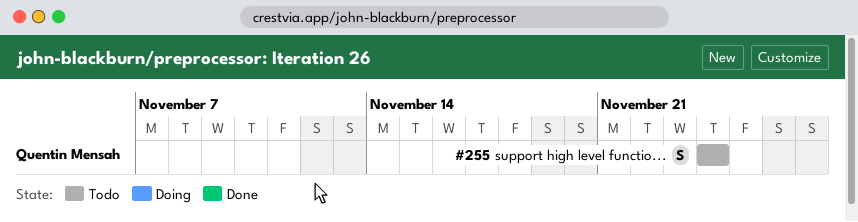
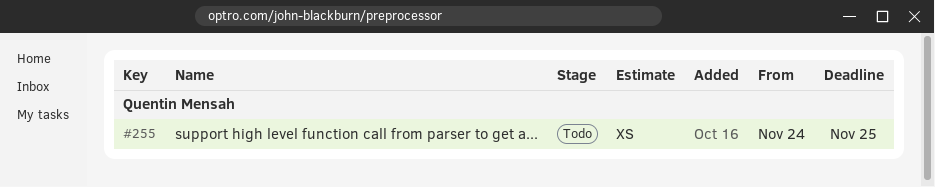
#255, estimate: S -> XS
#255, due: Nov 24 -> Nov 25

